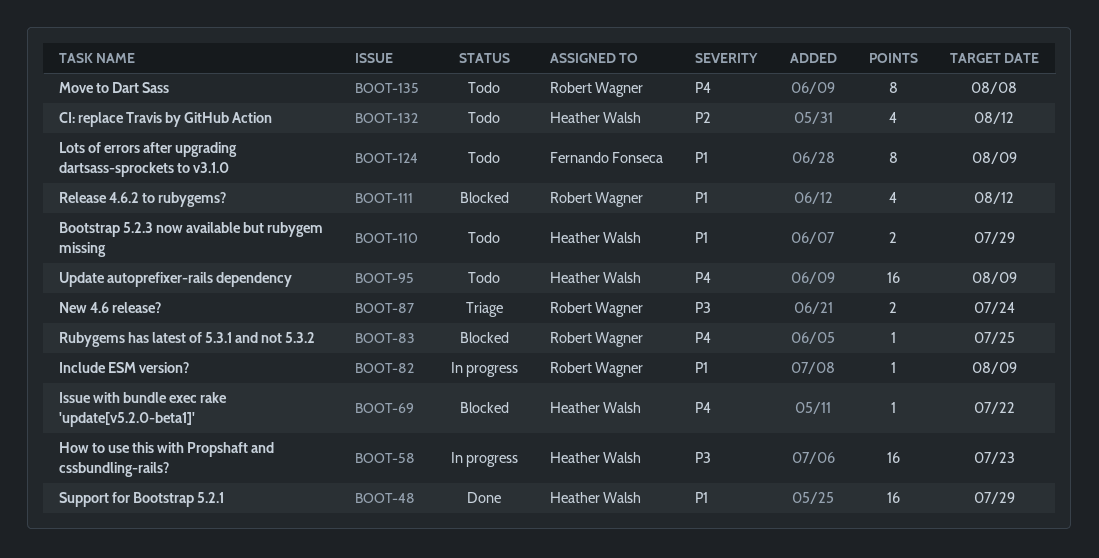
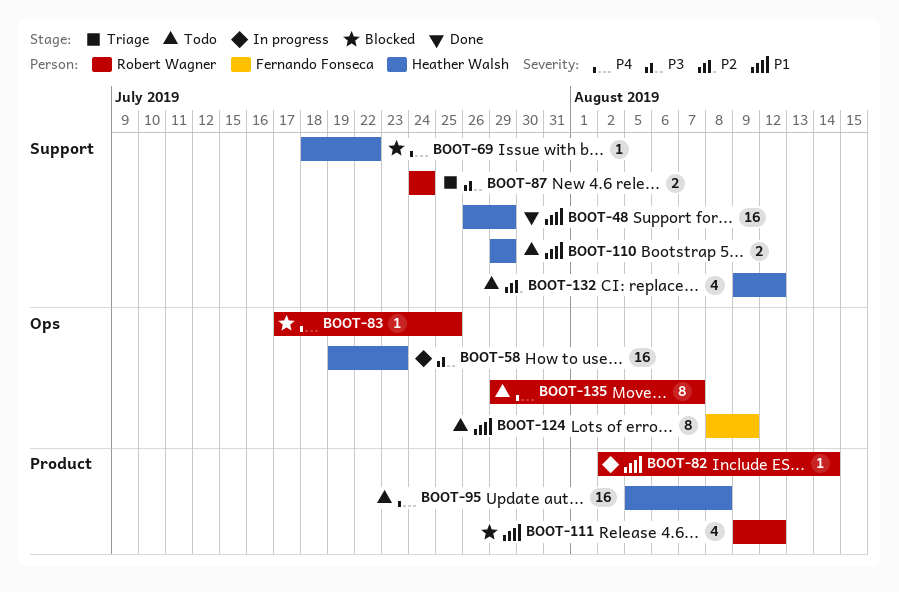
BOOT-82, due: Aug 9 -> Aug 14
BOOT-95, due: Aug 9 -> Aug 8
BOOT-135, due: Aug 8 -> Aug 7

